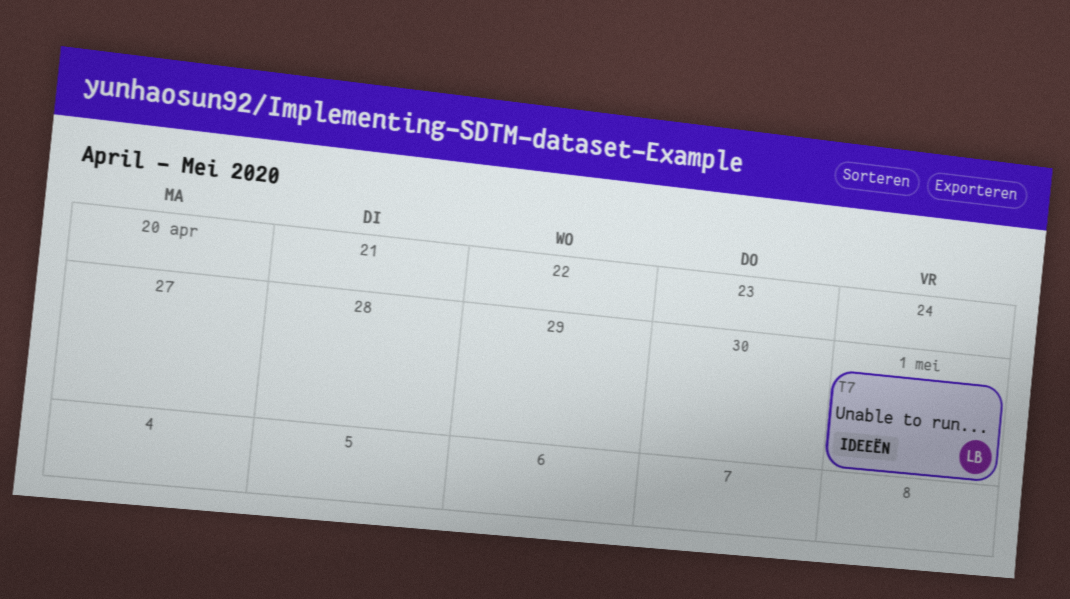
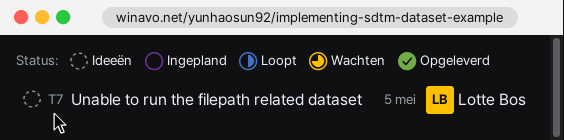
T7, due: May 1 -> May 5

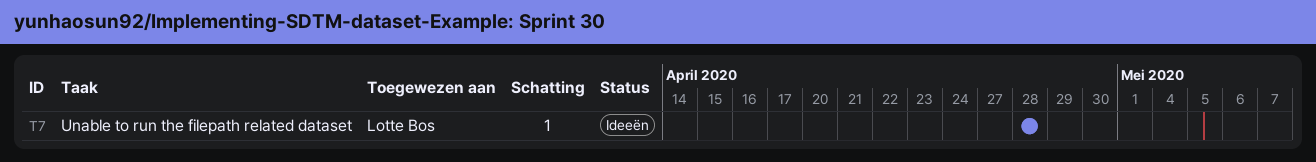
T7, due: May 5 -> Apr 28

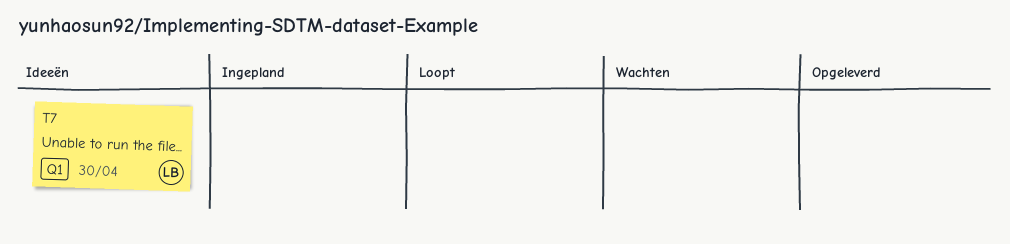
T7, due: Apr 28 -> Apr 30

